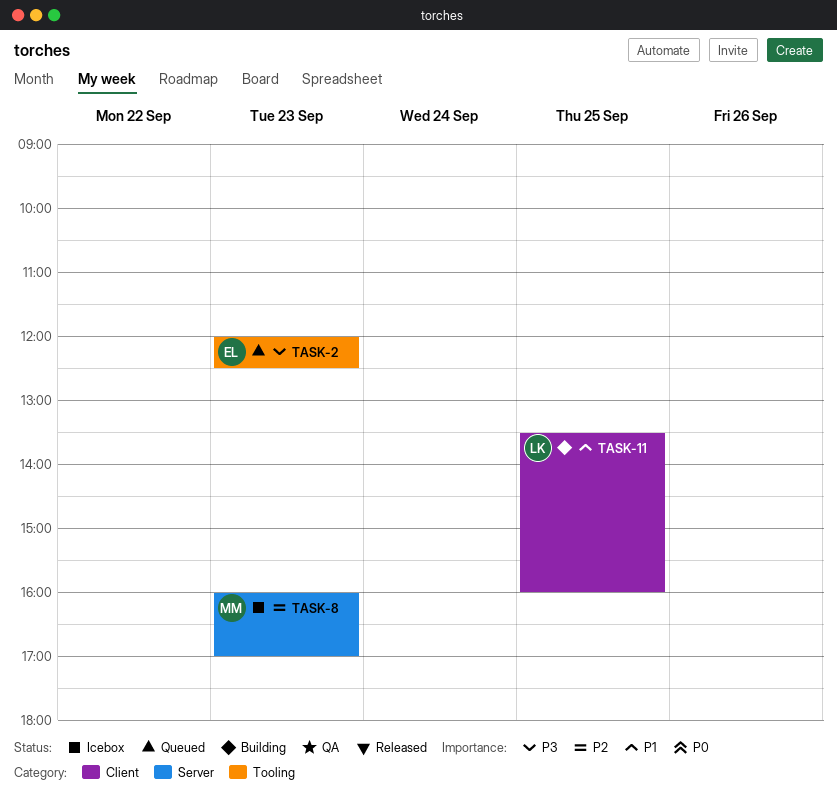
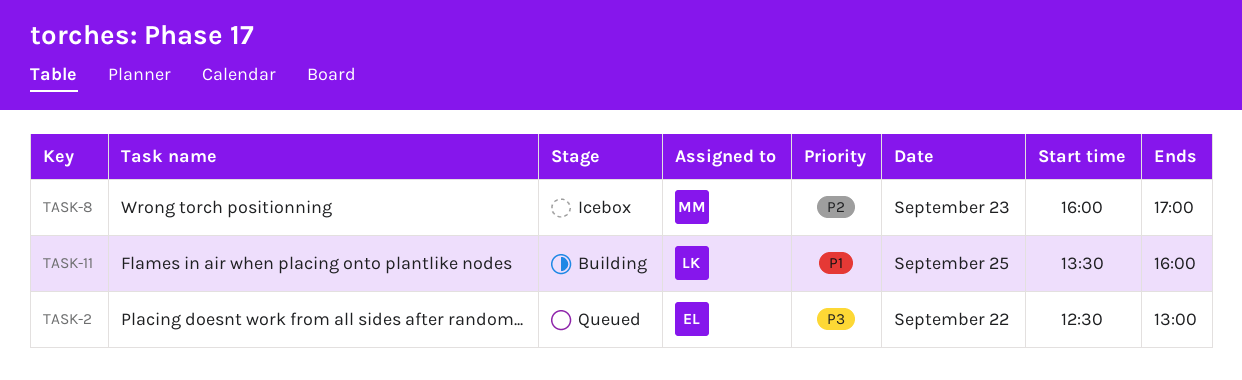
TASK-2, day: Sep 23 -> Sep 22
TASK-2, begins: 12:00 -> 12:30
TASK-2, ends: 12:30 -> 13:00

